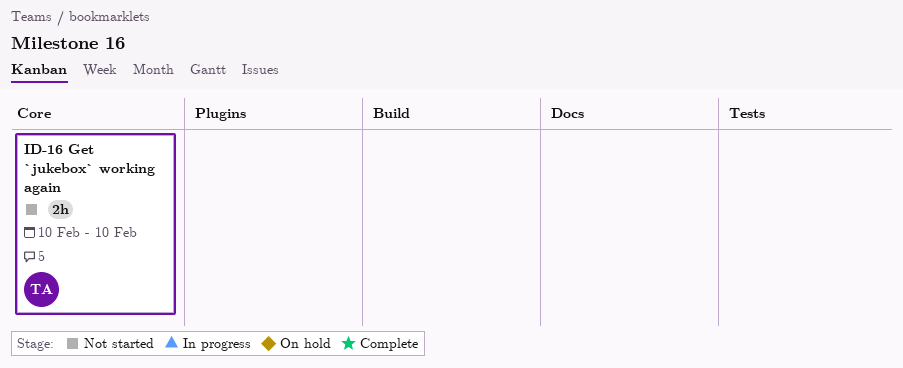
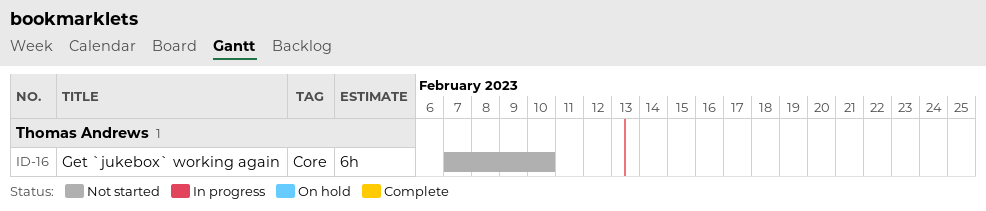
ID-16, estimate: 2h -> 6h
ID-16, start: Feb 10 -> Feb 7

